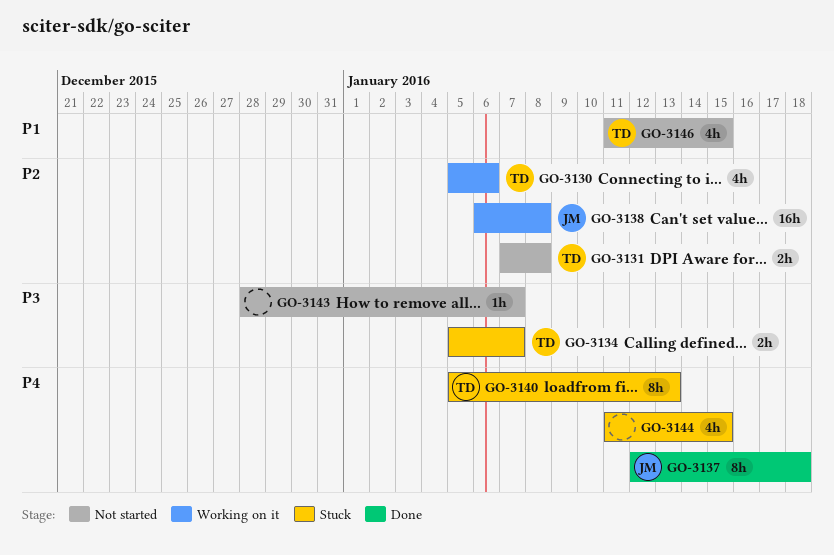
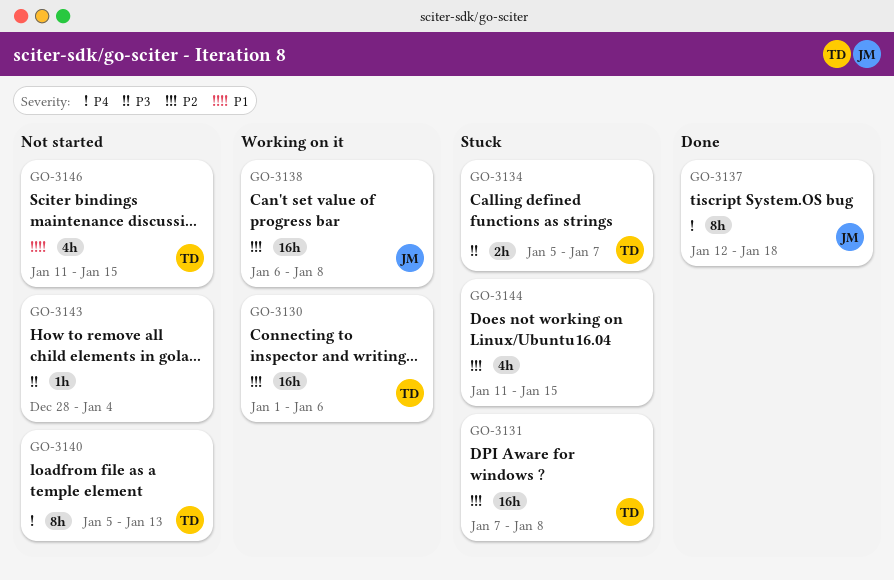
GO-3130, estimate: 4h -> 16h
GO-3130, start: Jan 5 -> Jan 1
GO-3131, status: Not started -> Stuck
GO-3131, estimate: 2h -> 16h
GO-3140, status: Stuck -> Not started
GO-3143, due: Jan 7 -> Jan 4
GO-3144, priority: P4 -> P2

